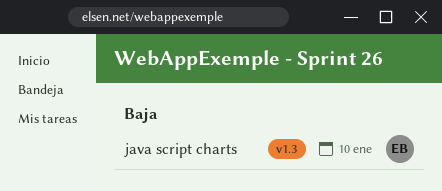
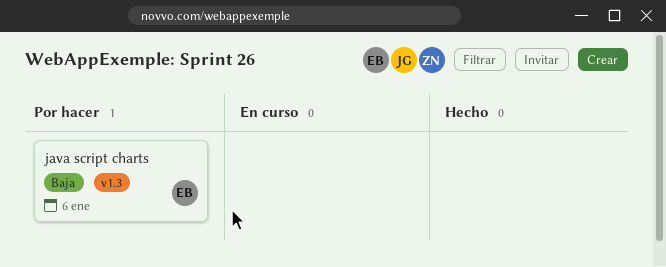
java script charts, due: Jan 10 -> Jan 6

